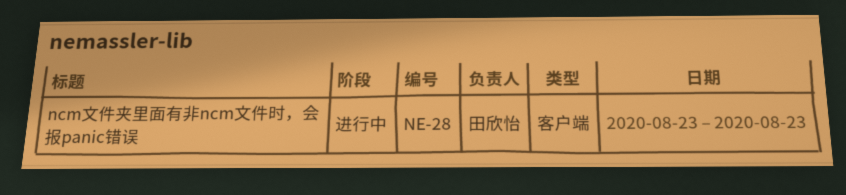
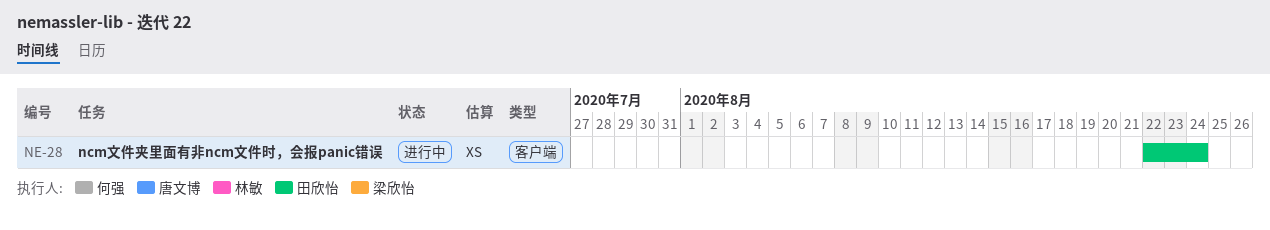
NE-28, start: Aug 23 -> Aug 22
NE-28, due: Aug 23 -> Aug 24

